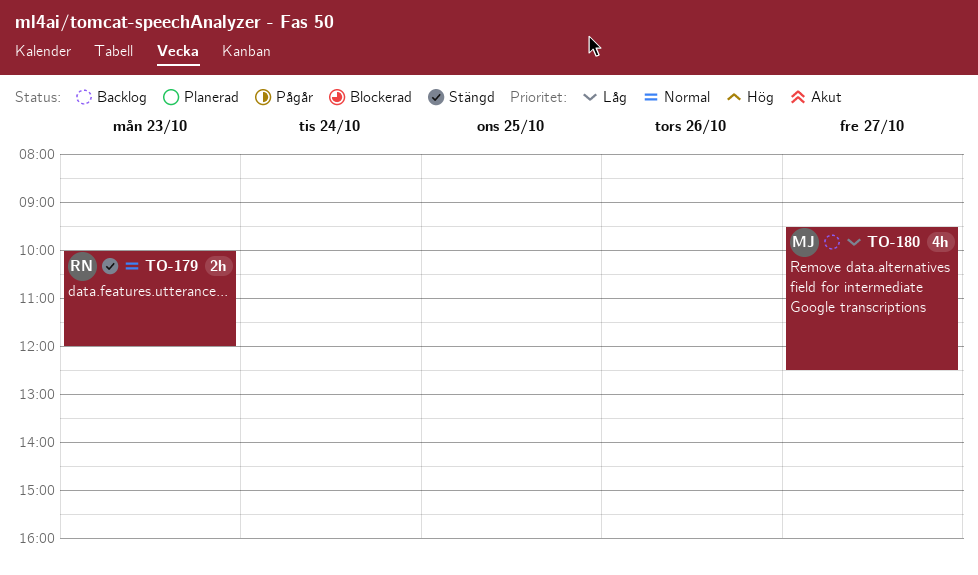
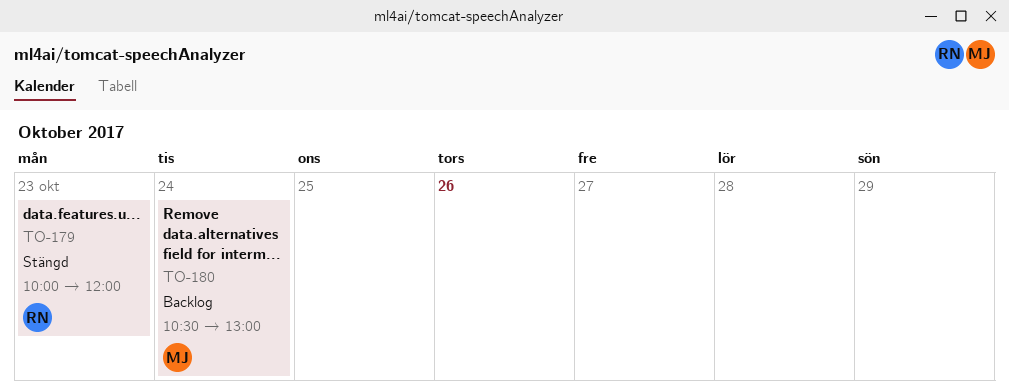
TO-180, day: Oct 27 -> Oct 24
TO-180, begins: 09:30 -> 10:30
TO-180, ends: 12:30 -> 13:00

